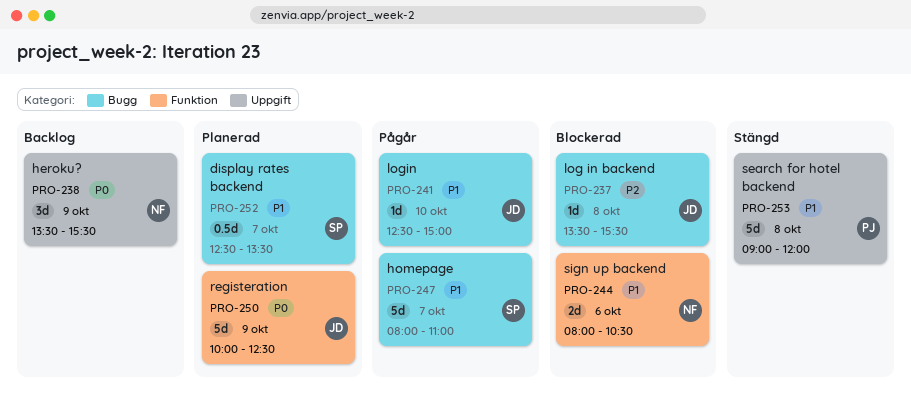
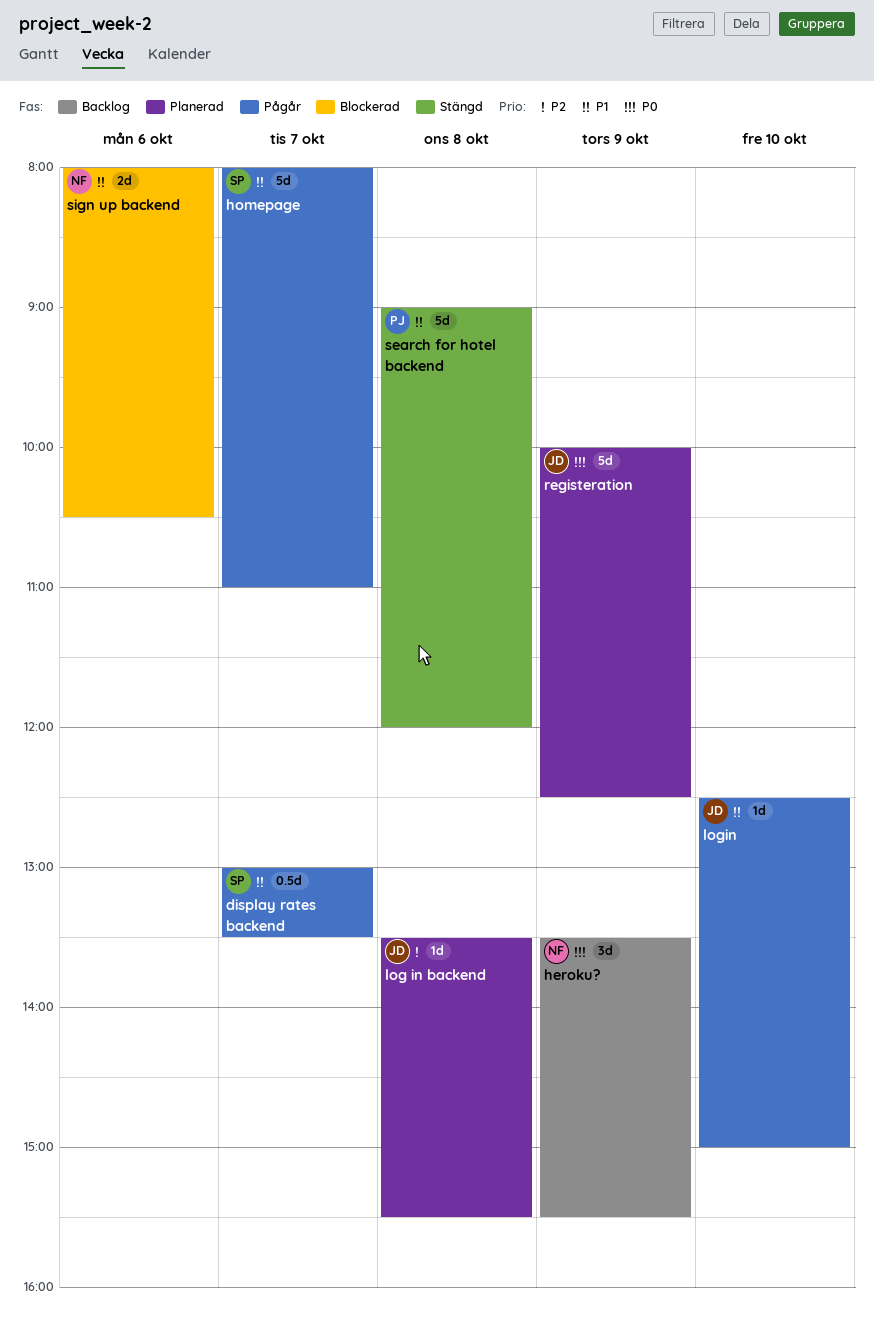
display rates backend, status: Planerad -> Pågår
display rates backend, begins: 12:30 -> 13:00
log in backend, status: Blockerad -> Planerad

